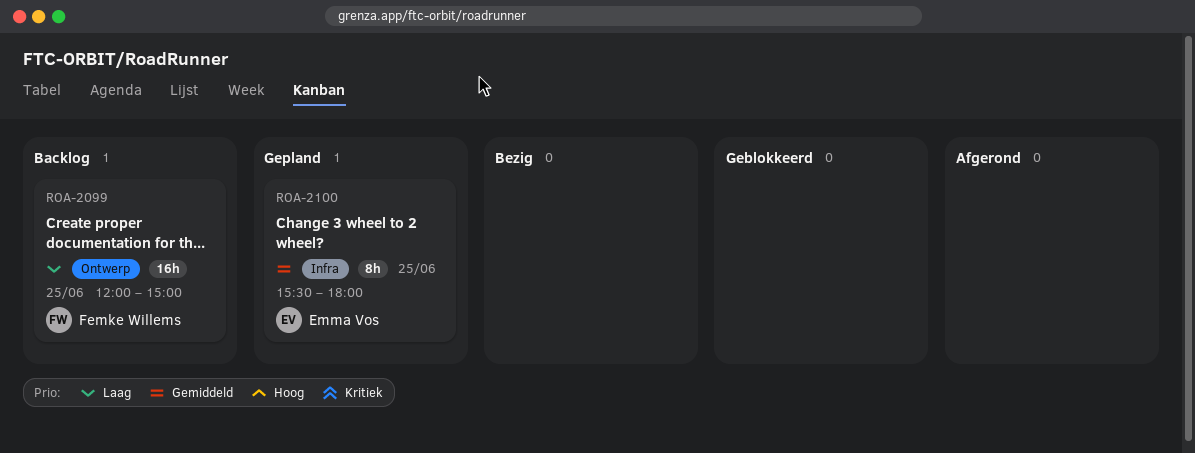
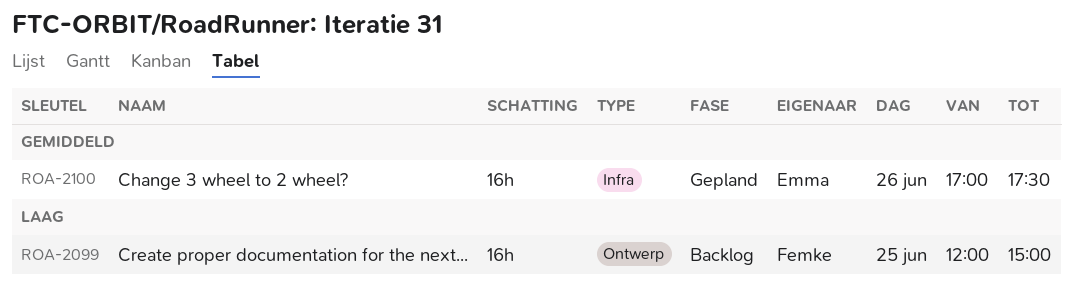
ROA-2100, estimate: 8h -> 16h
ROA-2100, day: Jun 25 -> Jun 26
ROA-2100, begins: 15:30 -> 17:00
ROA-2100, ends: 18:00 -> 17:30

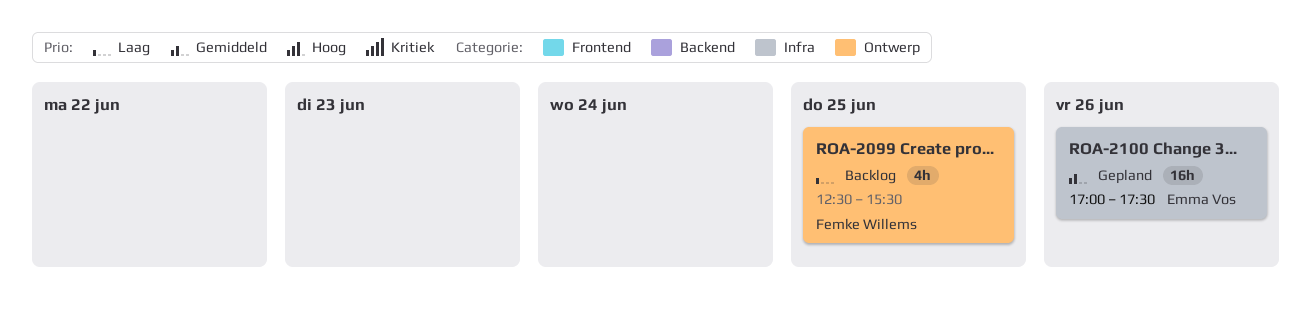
ROA-2099, estimate: 16h -> 4h
ROA-2099, begins: 12:00 -> 12:30
ROA-2099, ends: 15:00 -> 15:30

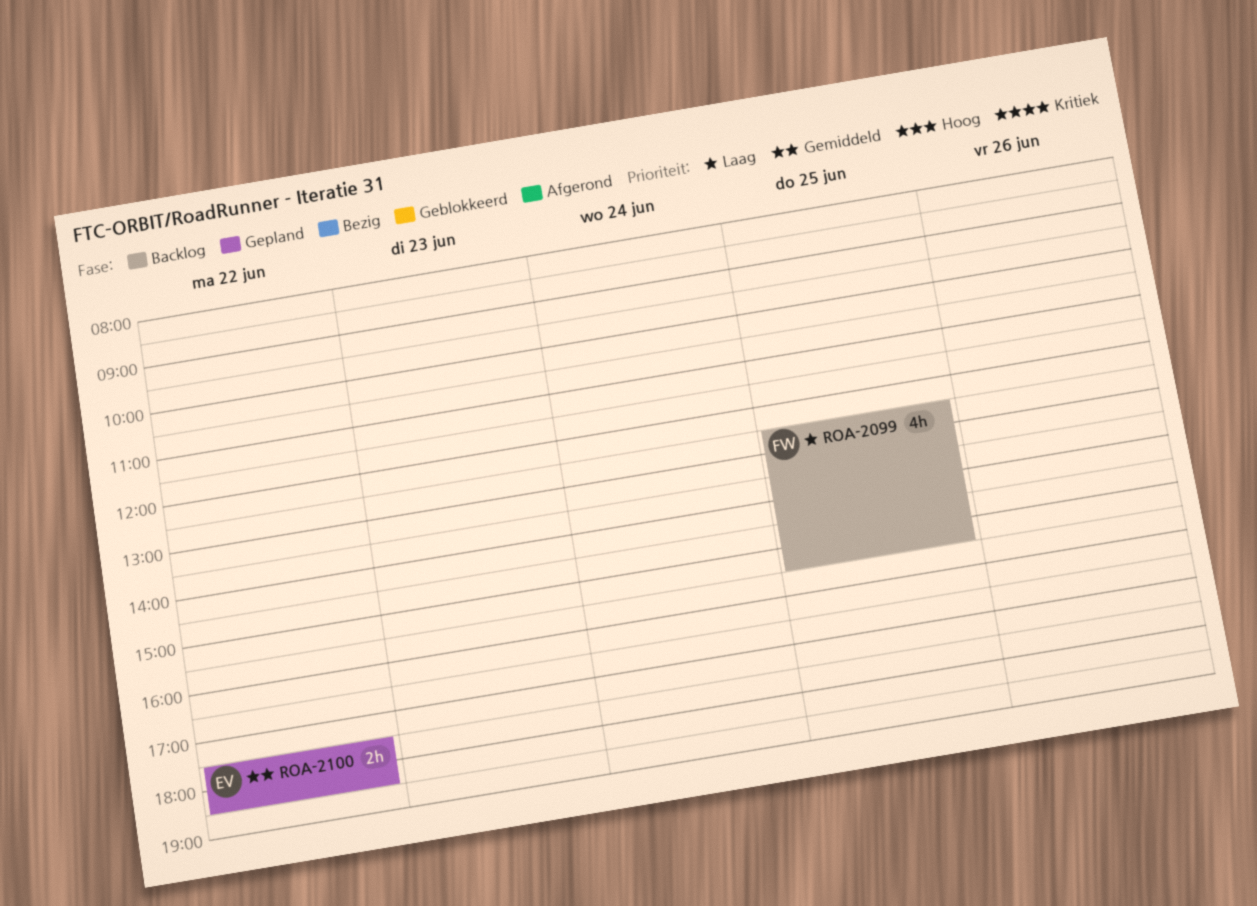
ROA-2100, estimate: 16h -> 2h
ROA-2100, day: Jun 26 -> Jun 22
ROA-2100, begins: 17:00 -> 17:30
ROA-2100, ends: 17:30 -> 18:30

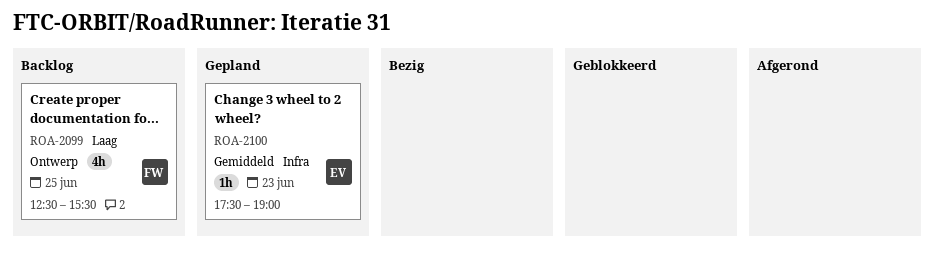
ROA-2100, estimate: 2h -> 1h
ROA-2100, day: Jun 22 -> Jun 23
ROA-2100, ends: 18:30 -> 19:00

